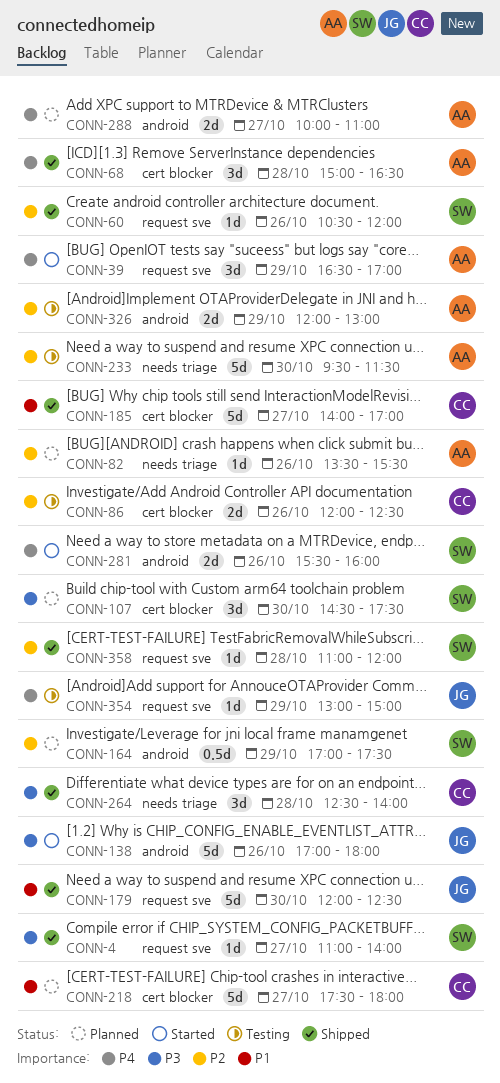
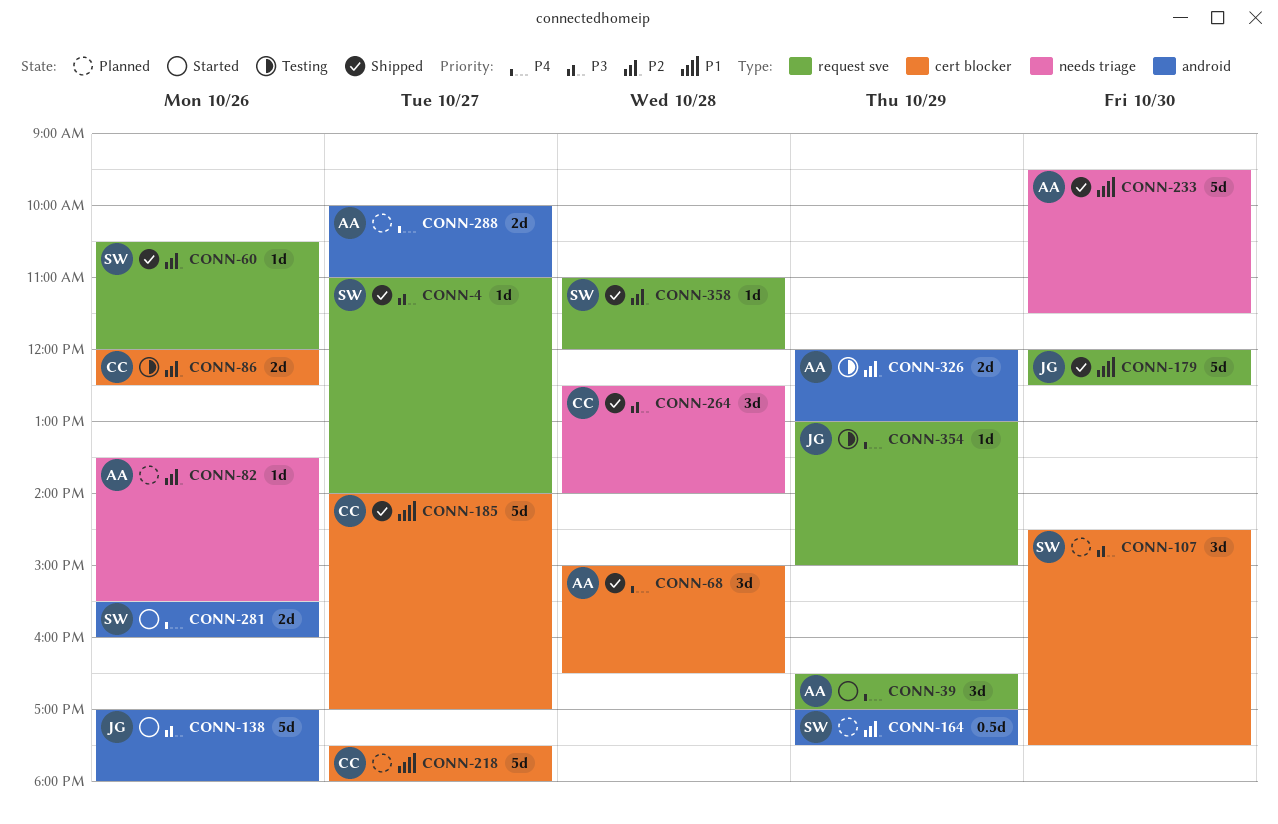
CONN-233, status: Testing -> Shipped
CONN-233, priority: P2 -> P1

